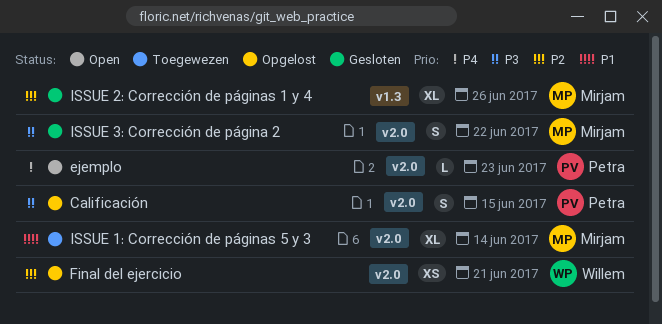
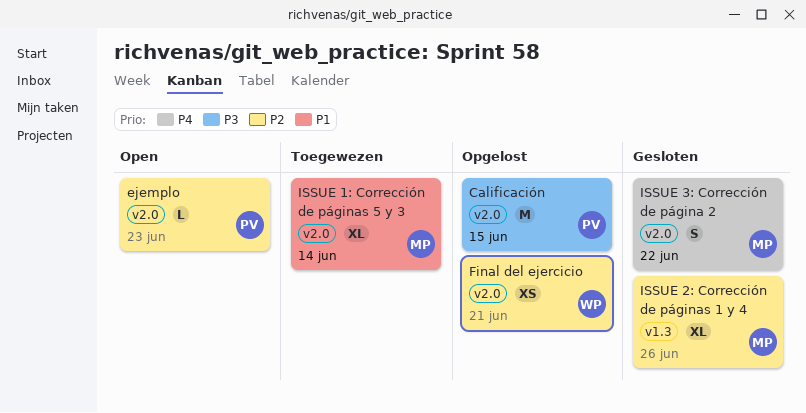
Calificación, estimate: S -> M
ejemplo, priority: P4 -> P2
ISSUE 3: Corrección de página 2, priority: P3 -> P4

